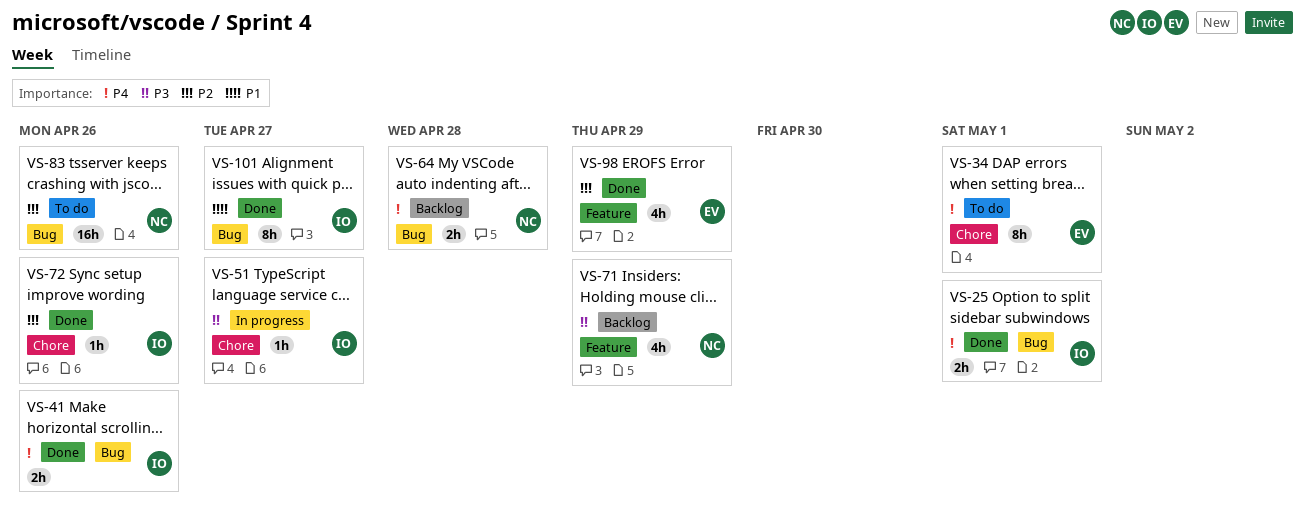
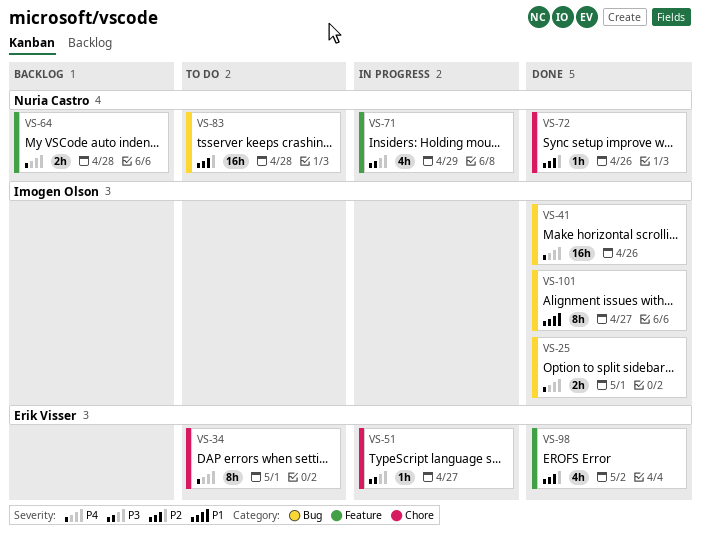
VS-41, estimate: 2h -> 16h
VS-51, owner: Imogen Olson -> Erik Visser
VS-64, label: Bug -> Feature
VS-71, status: Backlog -> In progress
VS-72, owner: Imogen Olson -> Nuria Castro
VS-83, due: Apr 26 -> Apr 28
VS-98, due: Apr 29 -> May 2

